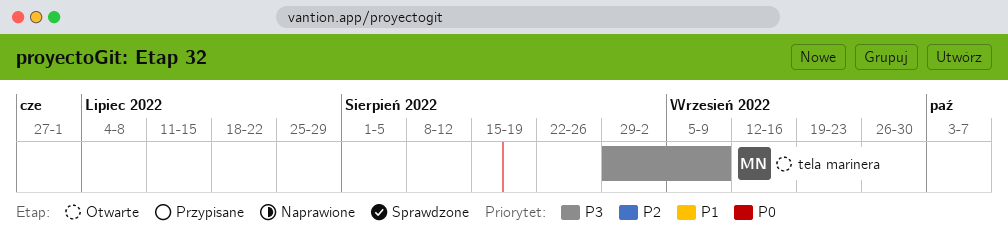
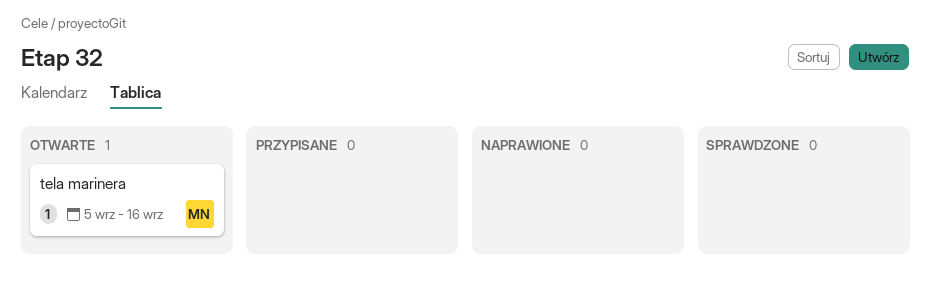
tela marinera, start: Aug 29 -> Sep 5
tela marinera, due: Sep 9 -> Sep 16

